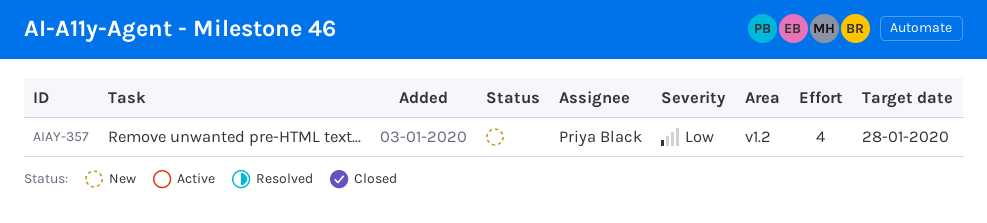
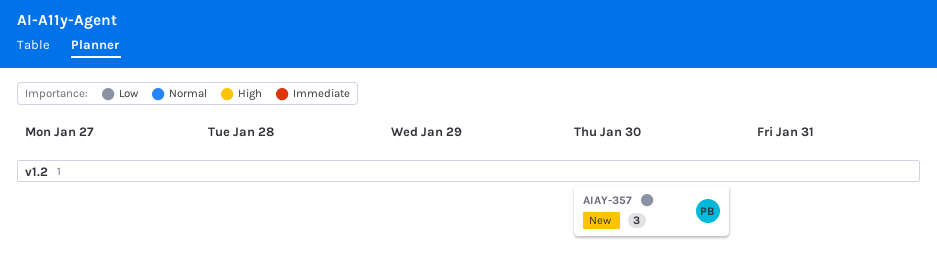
AIAY-357, estimate: 4 -> 3
AIAY-357, due: Jan 28 -> Jan 30

